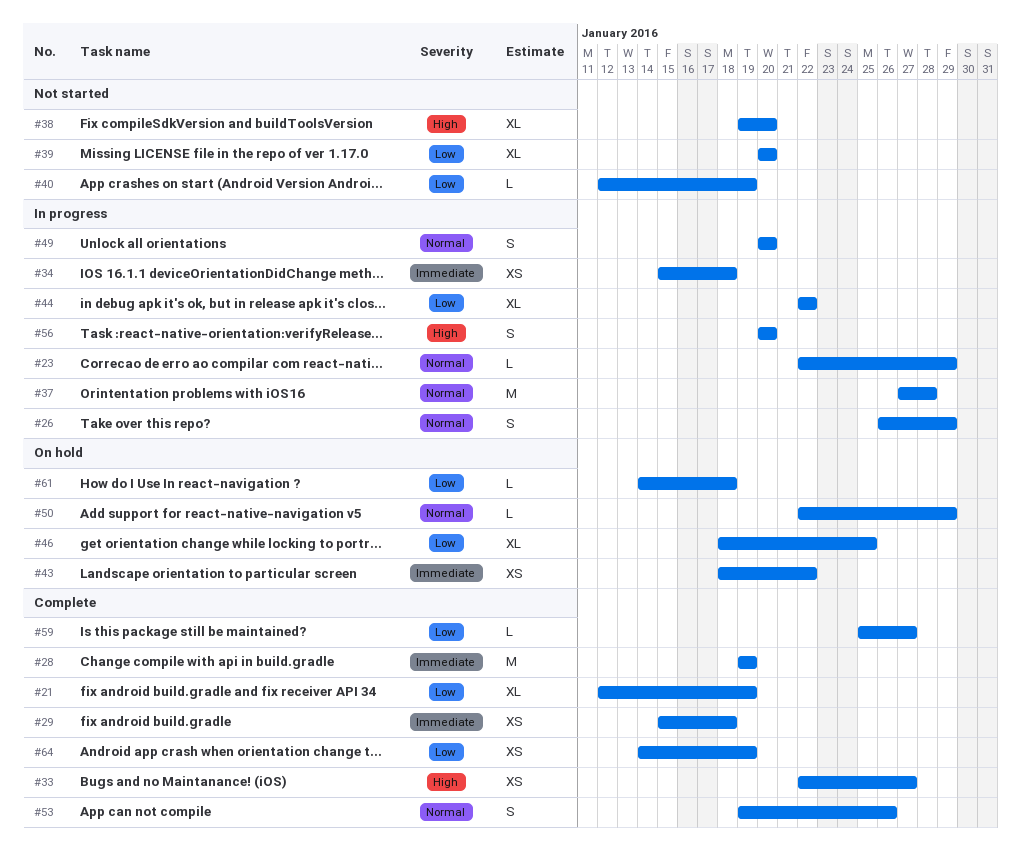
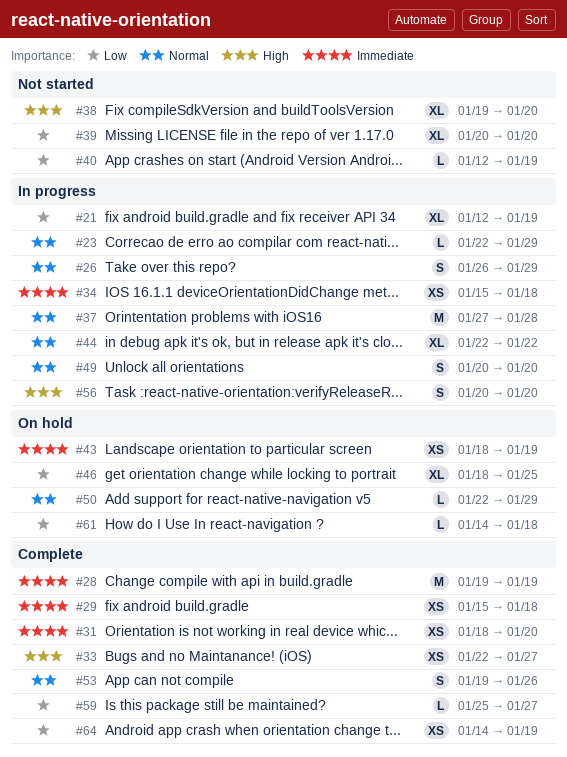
#21, status: Complete -> In progress
#31: none -> present
#43, due: Jan 22 -> Jan 19
#44, priority: Low -> Normal

